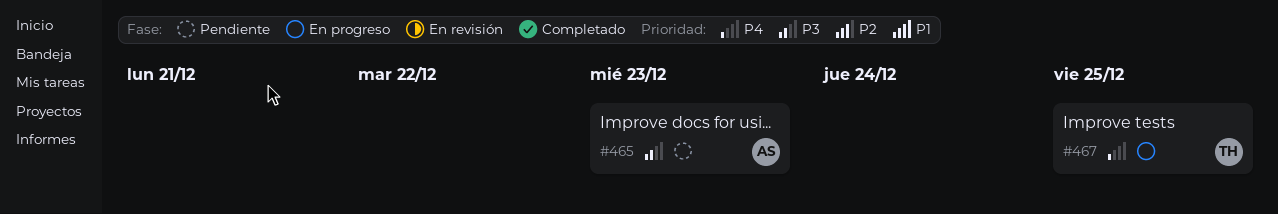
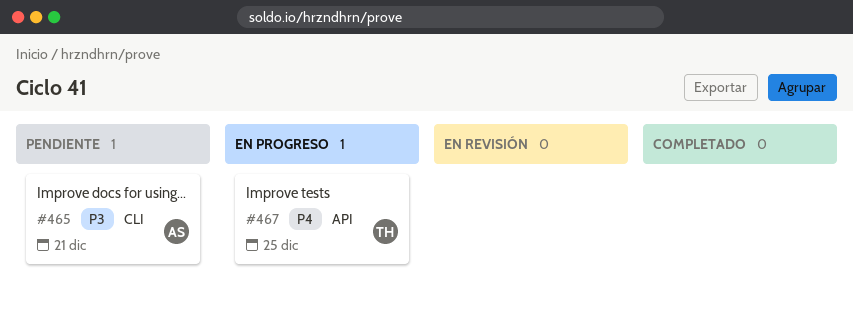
#465, due: Dec 23 -> Dec 21

